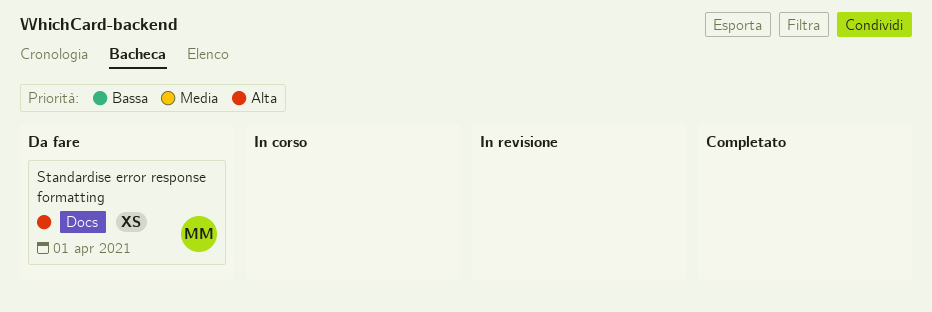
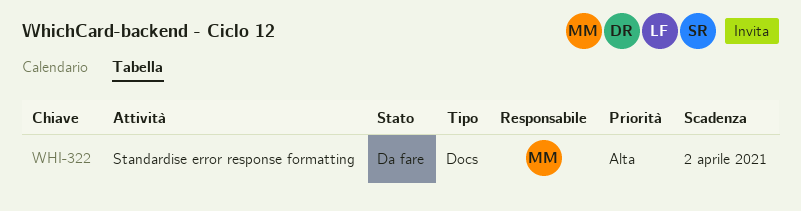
Standardise error response formatting, due: Apr 1 -> Apr 2

